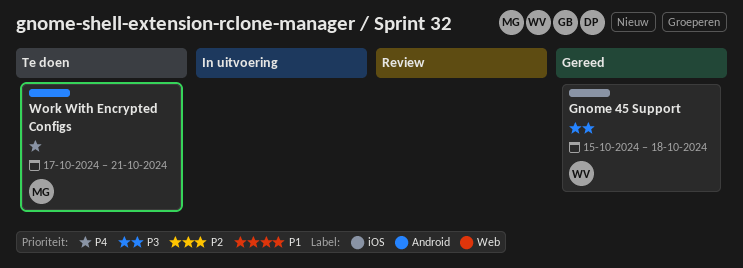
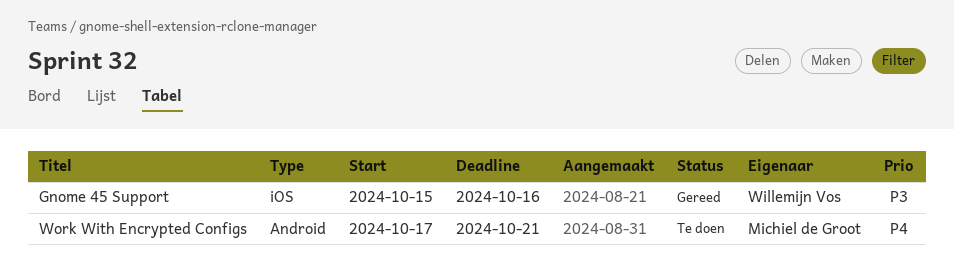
Gnome 45 Support, due: Oct 18 -> Oct 16

